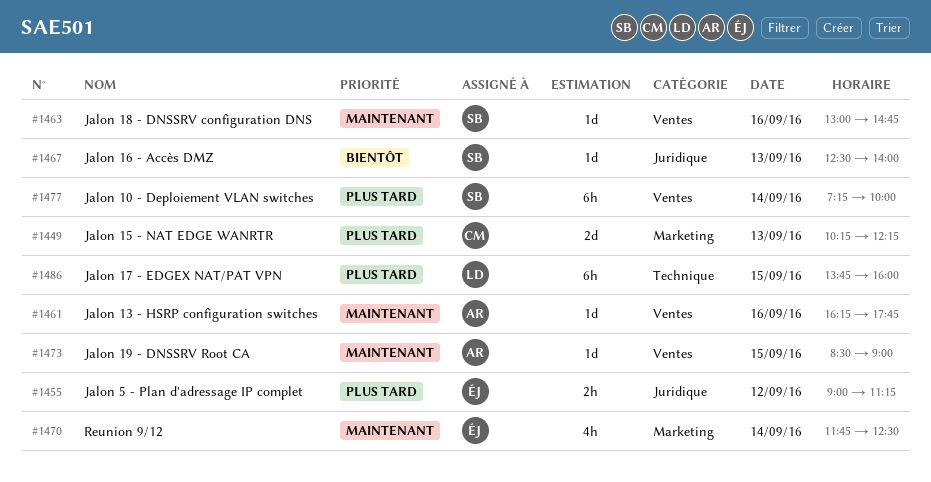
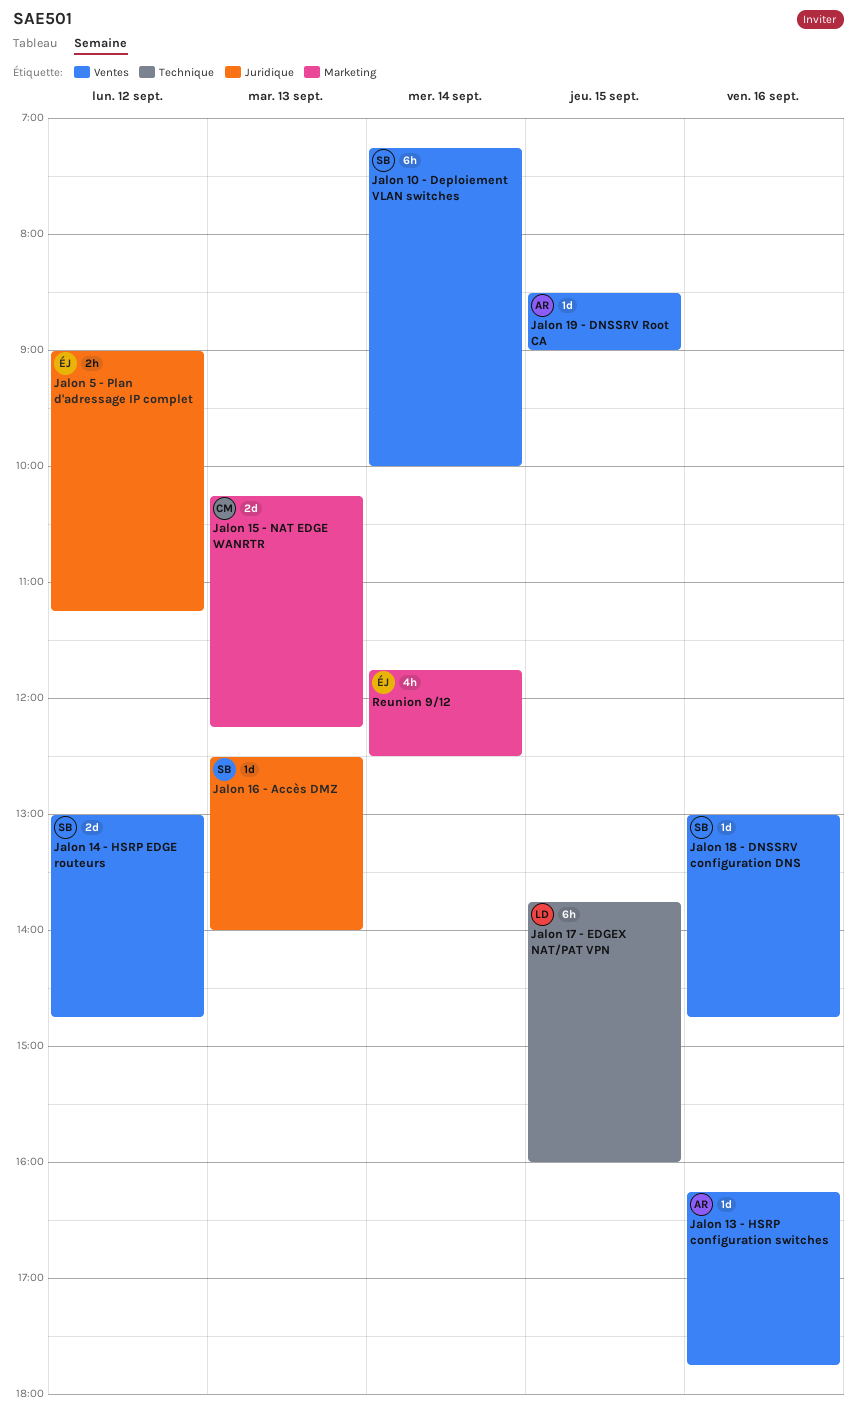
Jalon 14 - HSRP EDGE routeurs: none -> present

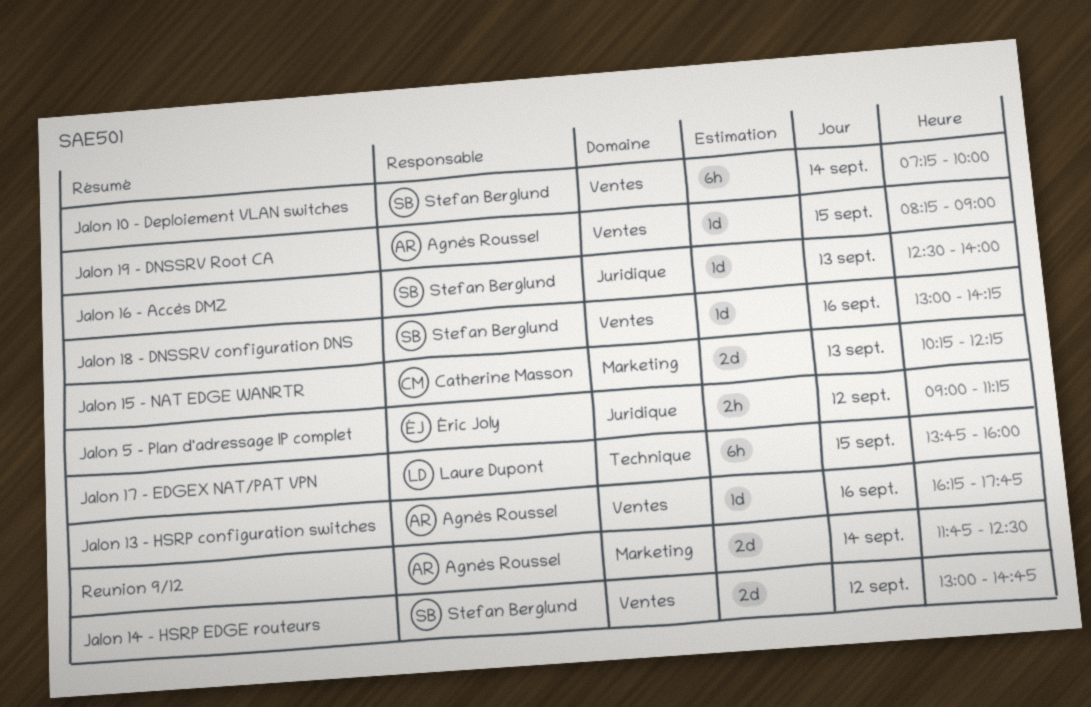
Jalon 18 - DNSSRV configuration DNS, ends: 14:45 -> 14:15
Jalon 19 - DNSSRV Root CA, begins: 08:30 -> 08:15
Reunion 9/12, owner: Éric Joly -> Agnès Roussel
Reunion 9/12, estimate: 4h -> 2d

